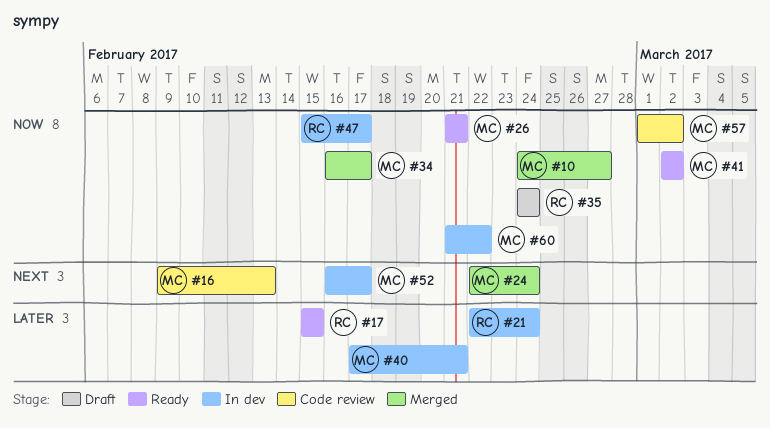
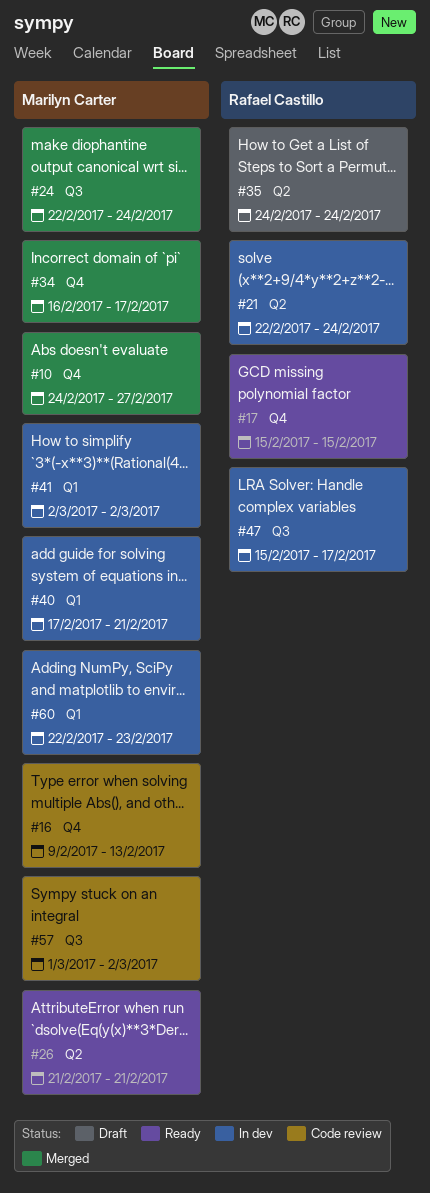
#41, status: Ready -> In dev
#52: present -> none
#60, start: Feb 21 -> Feb 22
#60, due: Feb 22 -> Feb 23

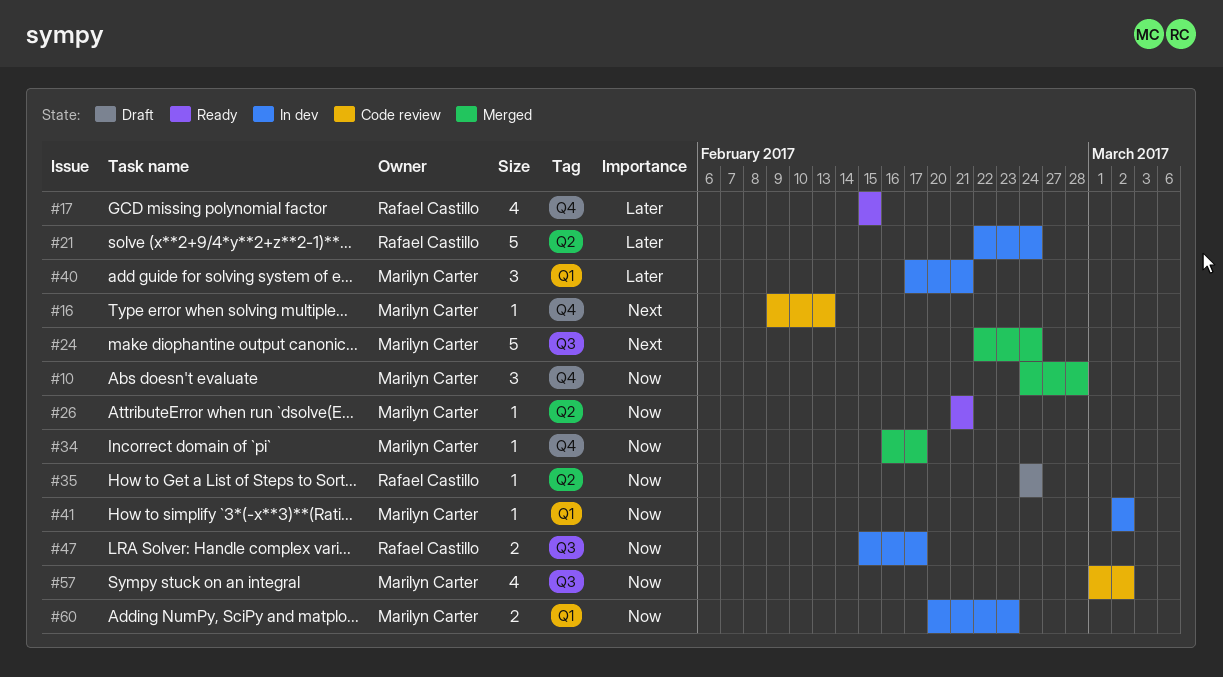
#10, due: Feb 27 -> Feb 28
#60, start: Feb 22 -> Feb 20

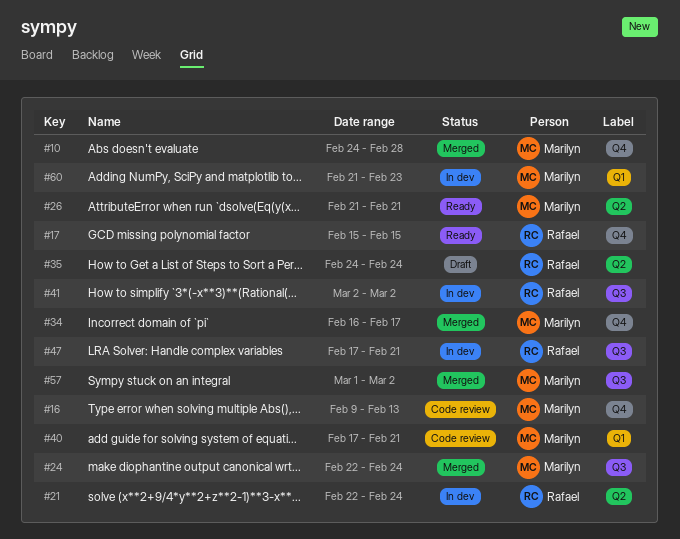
#40, status: In dev -> Code review
#41, owner: Marilyn Carter -> Rafael Castillo
#41, label: Q1 -> Q3
#47, start: Feb 15 -> Feb 17
#47, due: Feb 17 -> Feb 21
#57, status: Code review -> Merged
#60, start: Feb 20 -> Feb 21

